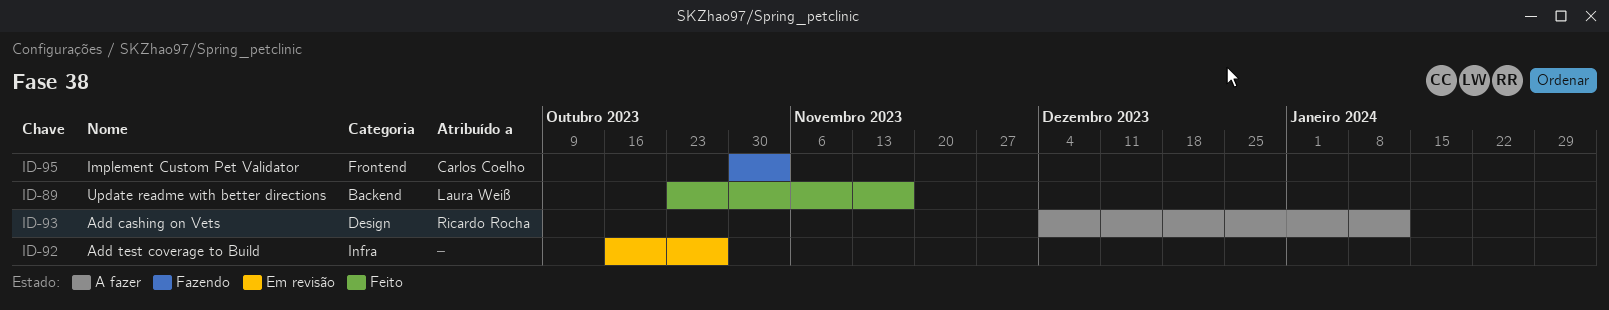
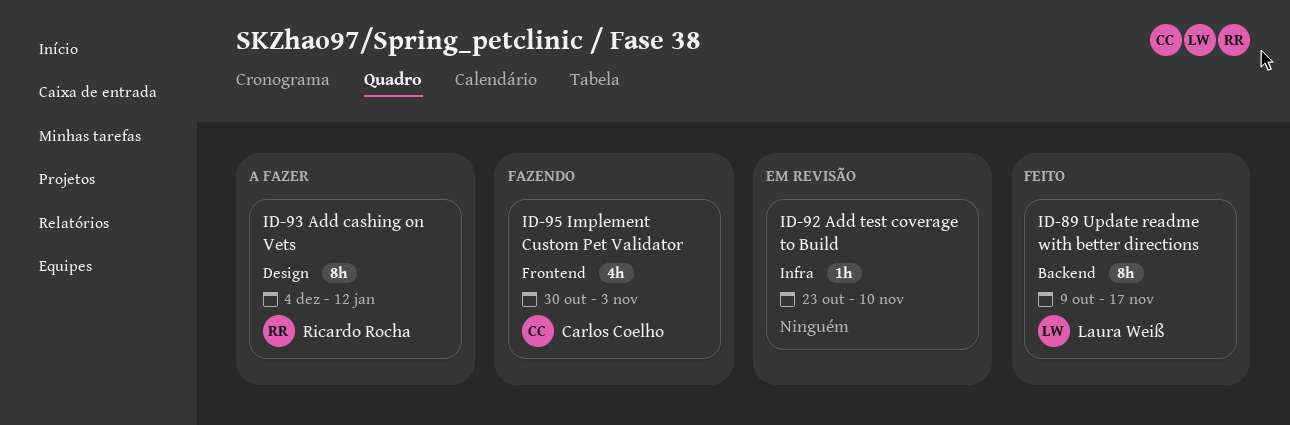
ID-89, start: Oct 23 -> Oct 9
ID-92, start: Oct 16 -> Oct 23
ID-92, due: Oct 27 -> Nov 10

